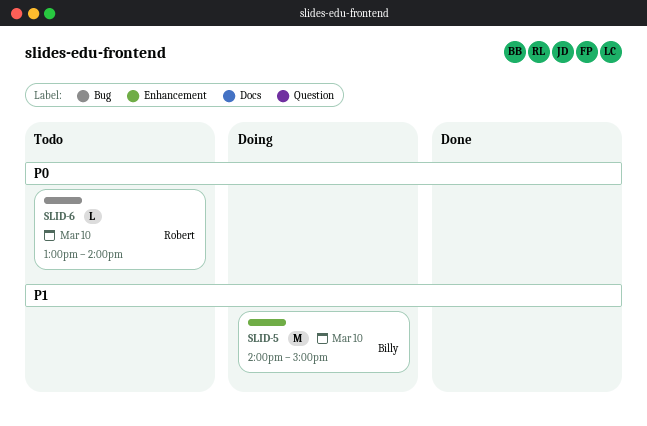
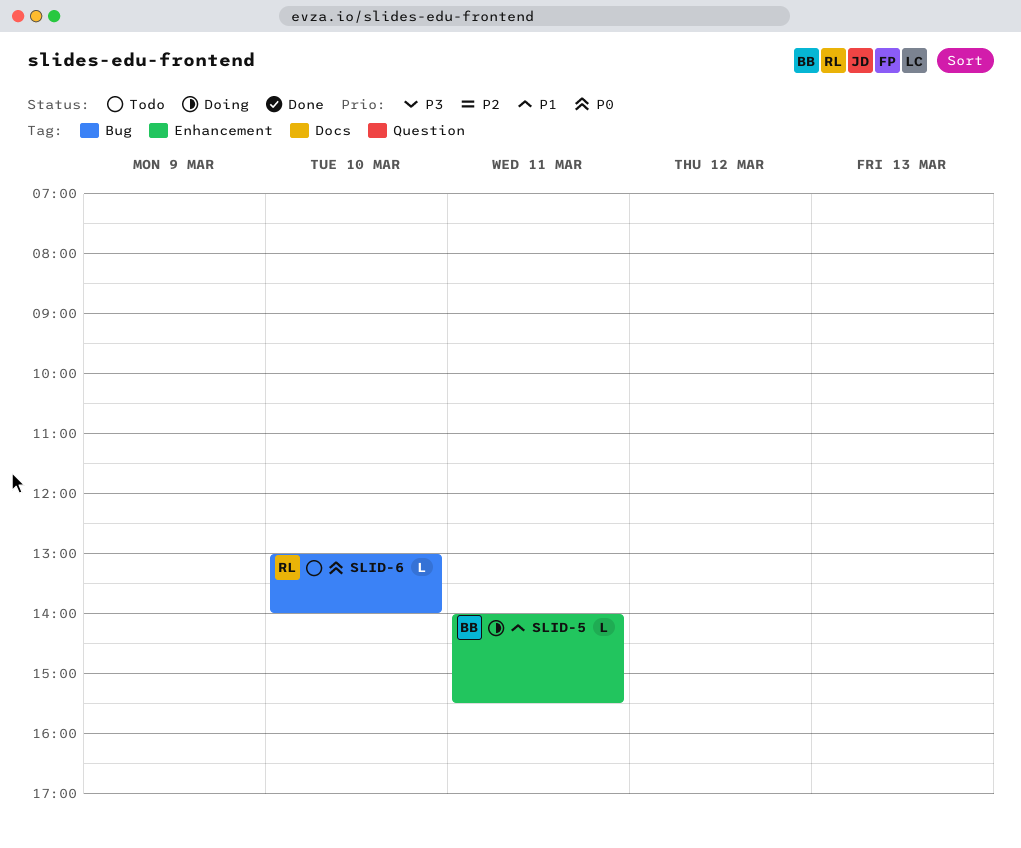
SLID-5, estimate: M -> L
SLID-5, day: Mar 10 -> Mar 11
SLID-5, ends: 15:00 -> 15:30

